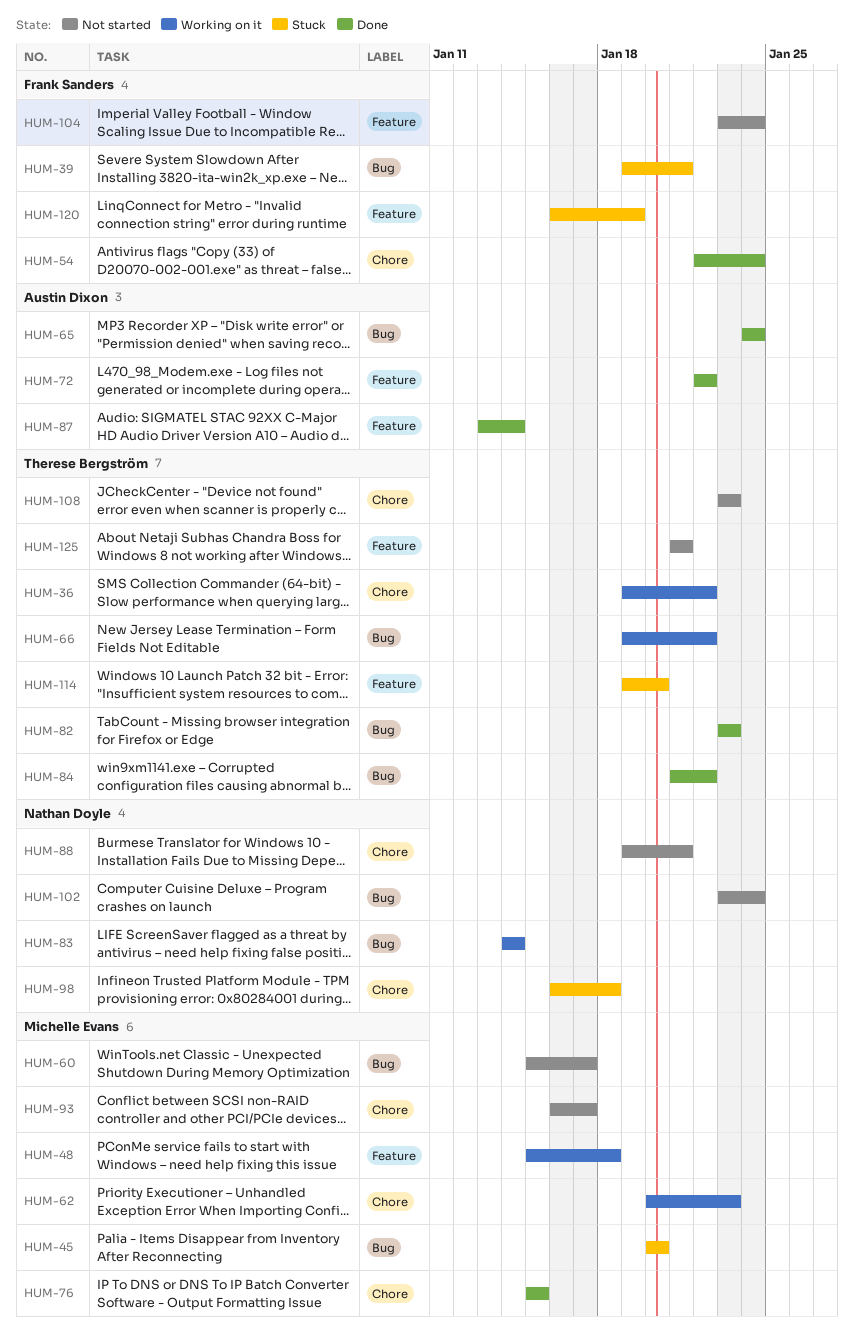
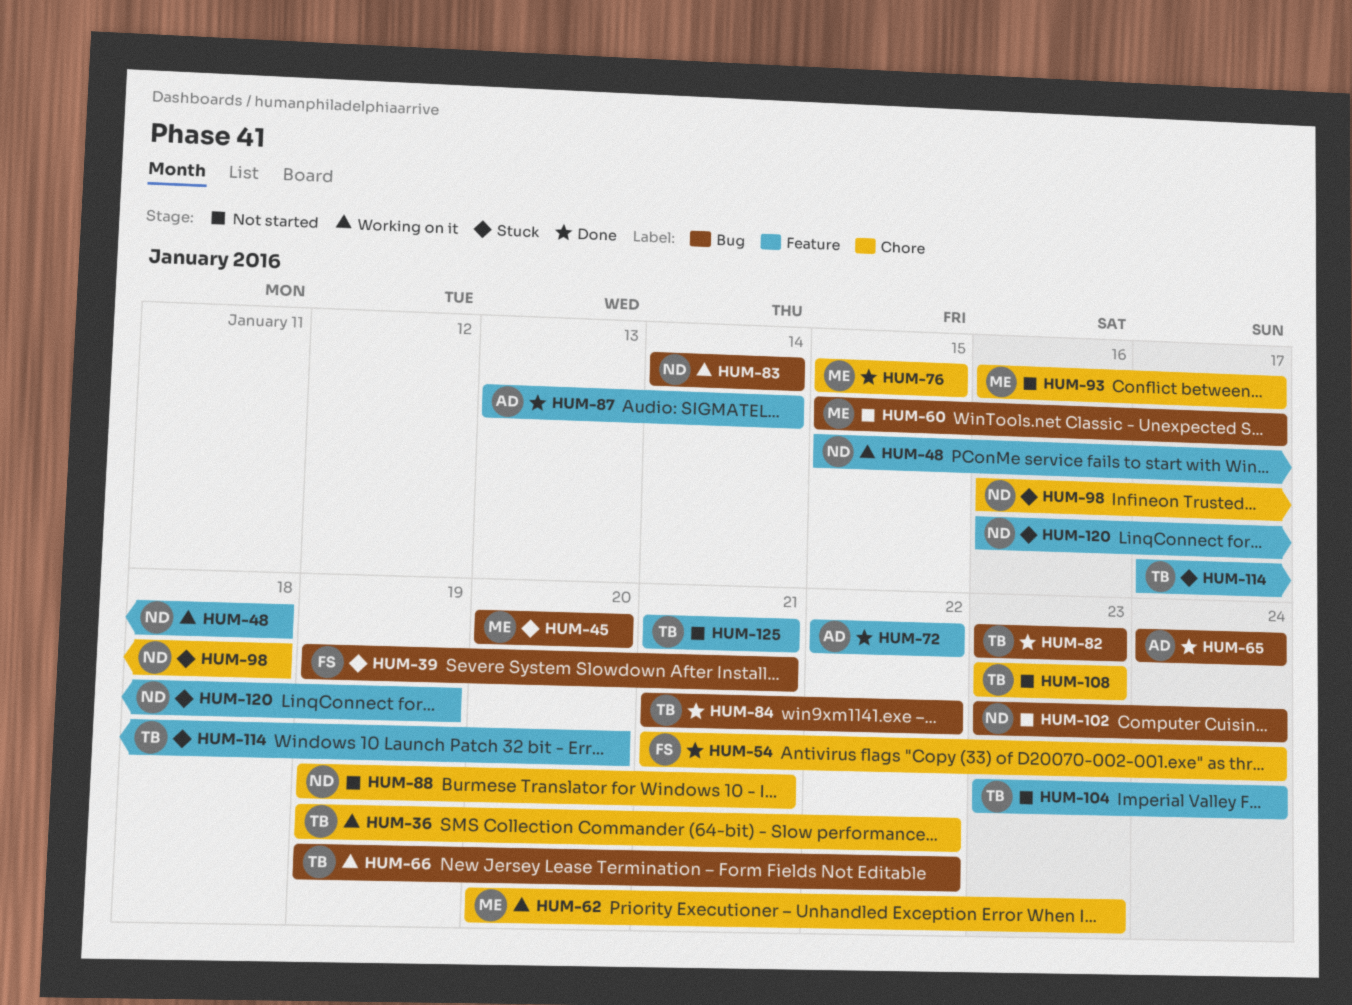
HUM-48, owner: Michelle Evans -> Nathan Doyle
HUM-54, start: Jan 22 -> Jan 21
HUM-104, owner: Frank Sanders -> Therese Bergström
HUM-114, start: Jan 19 -> Jan 17
HUM-120, owner: Frank Sanders -> Nathan Doyle

